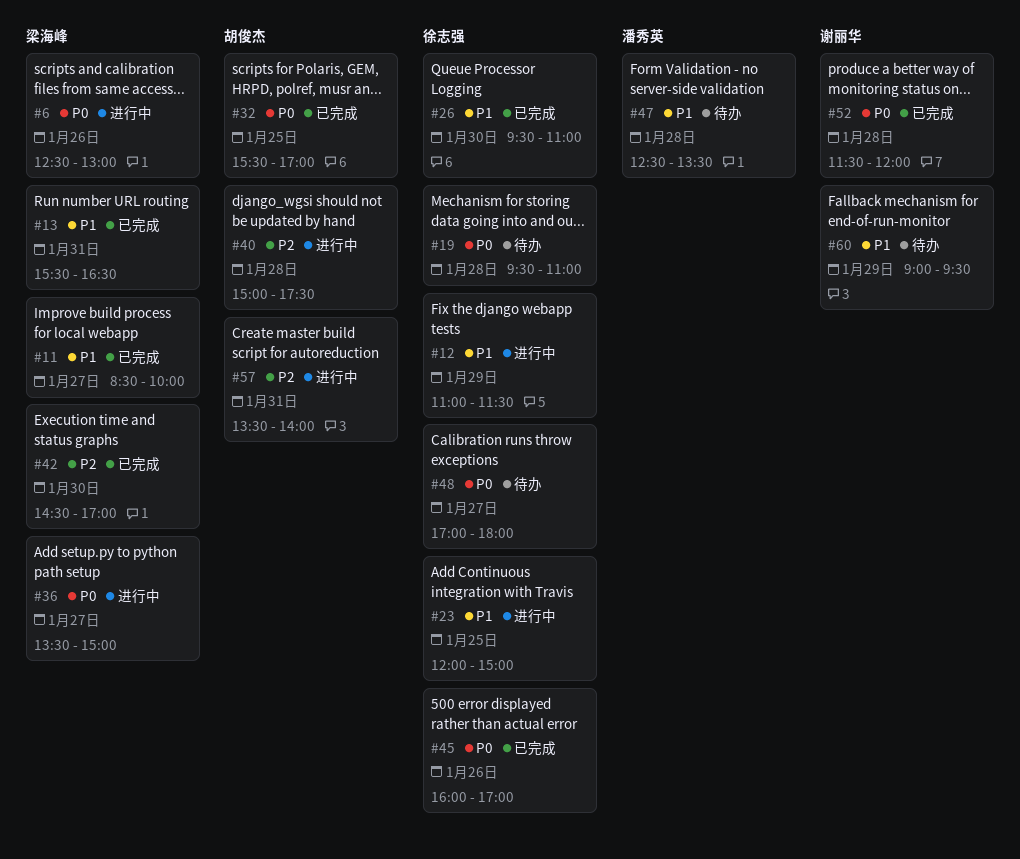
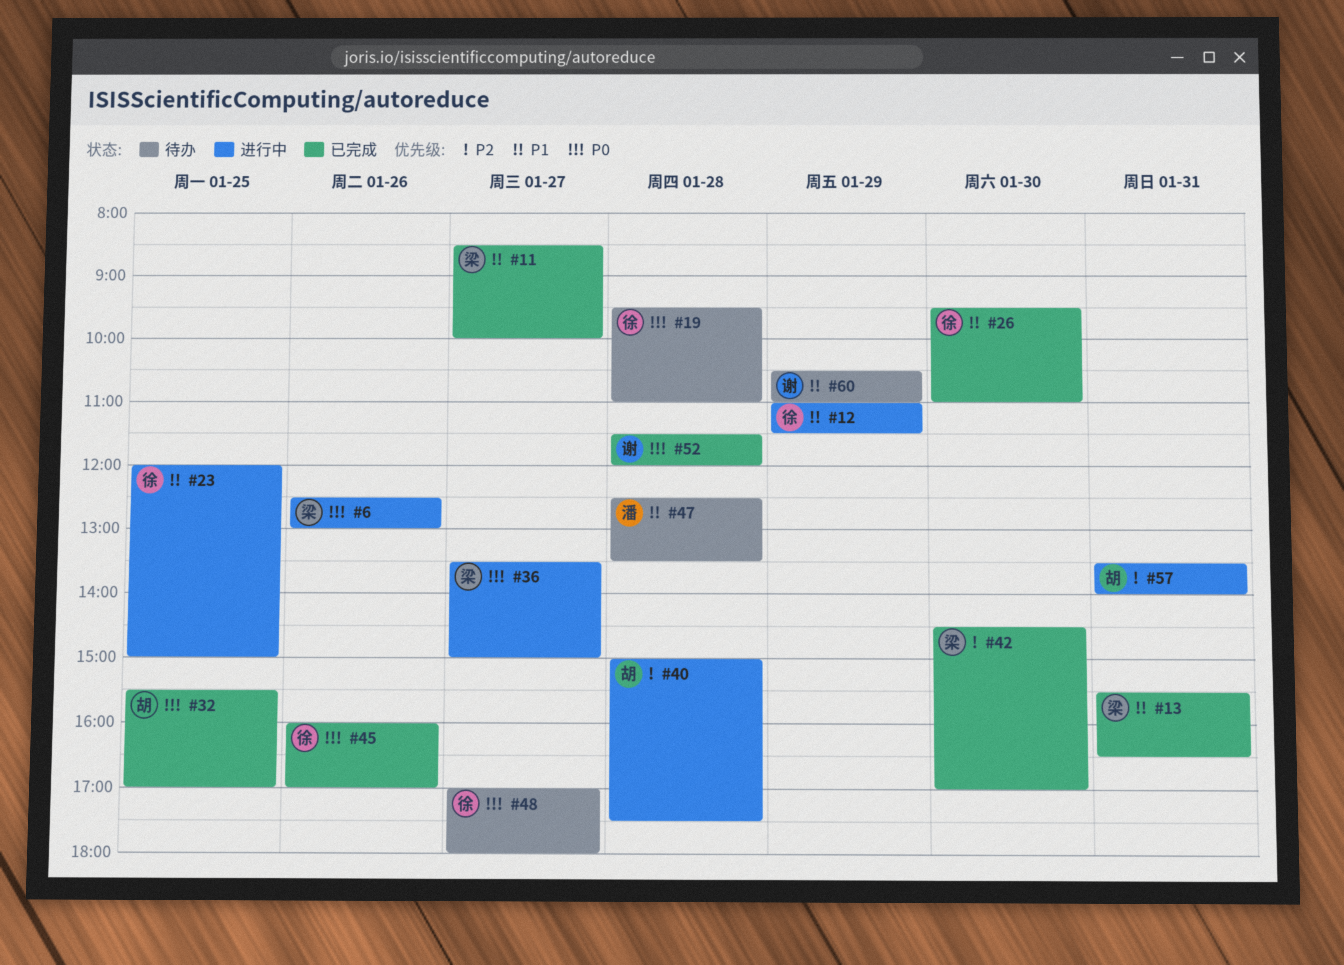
#60, begins: 09:00 -> 10:30
#60, ends: 09:30 -> 11:00

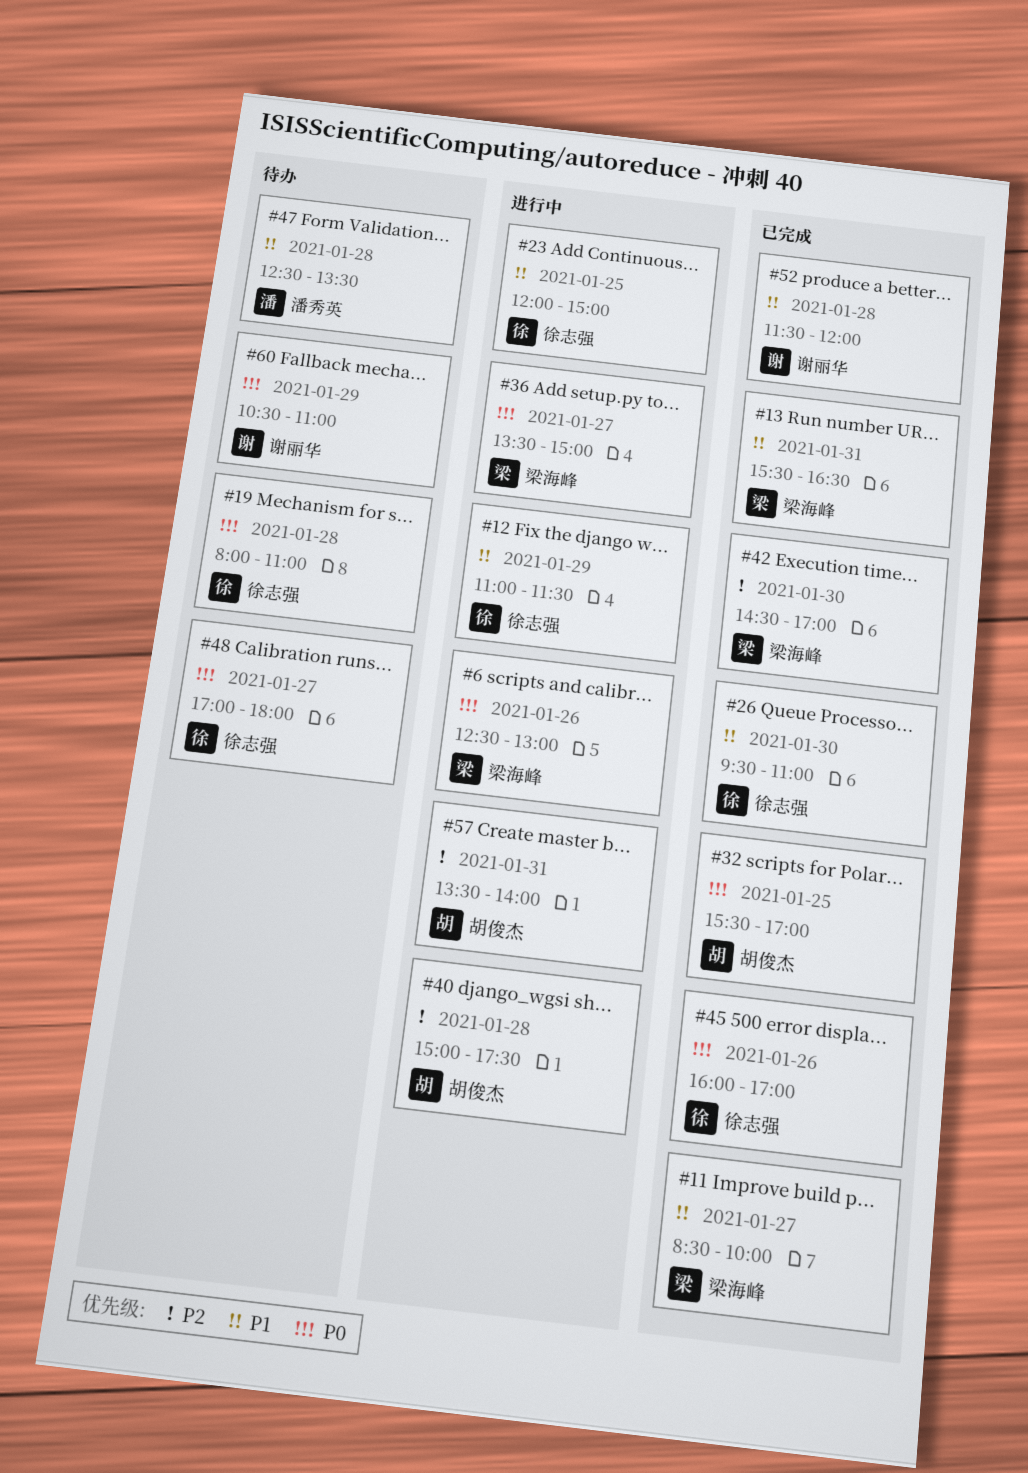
#19, begins: 09:30 -> 08:00
#52, priority: P0 -> P1
#60, priority: P1 -> P0

